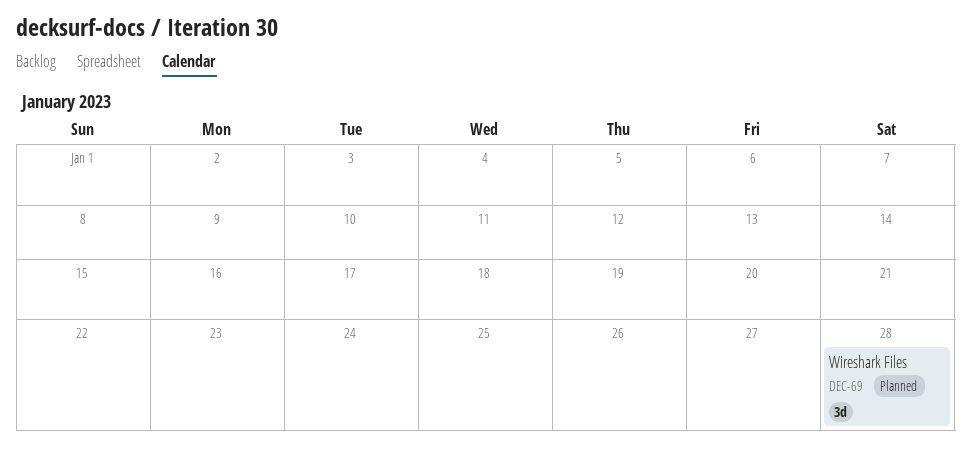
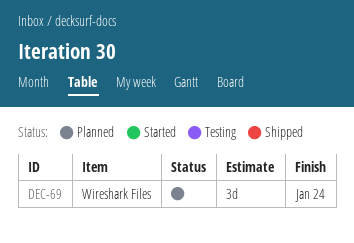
DEC-69, due: Jan 28 -> Jan 24

